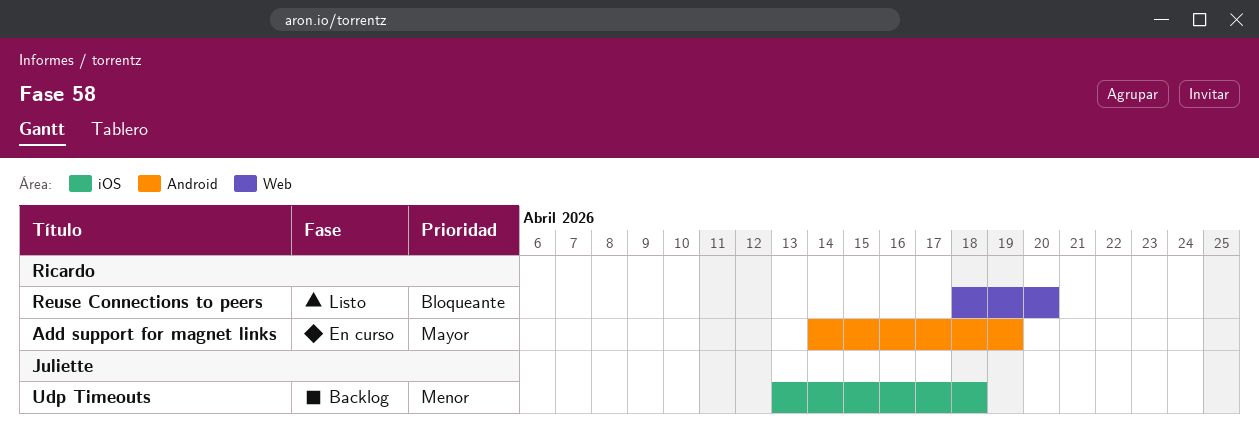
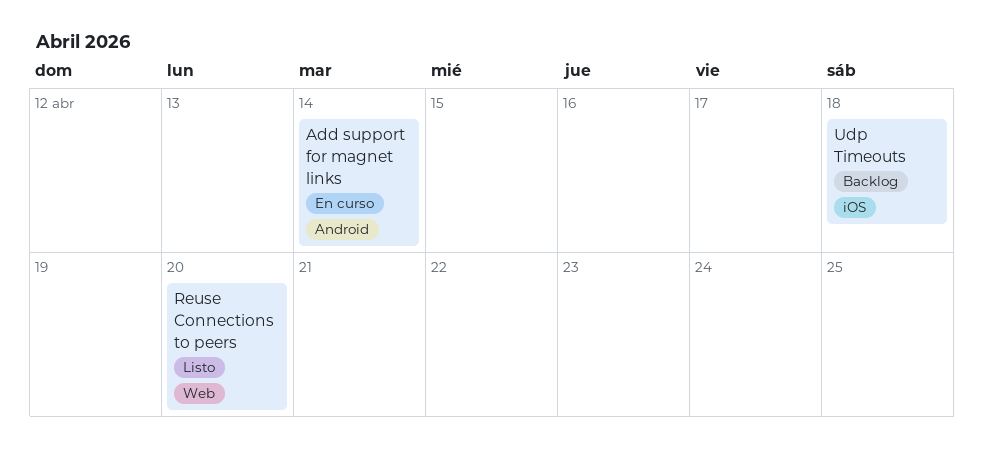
Add support for magnet links, due: Apr 19 -> Apr 14

